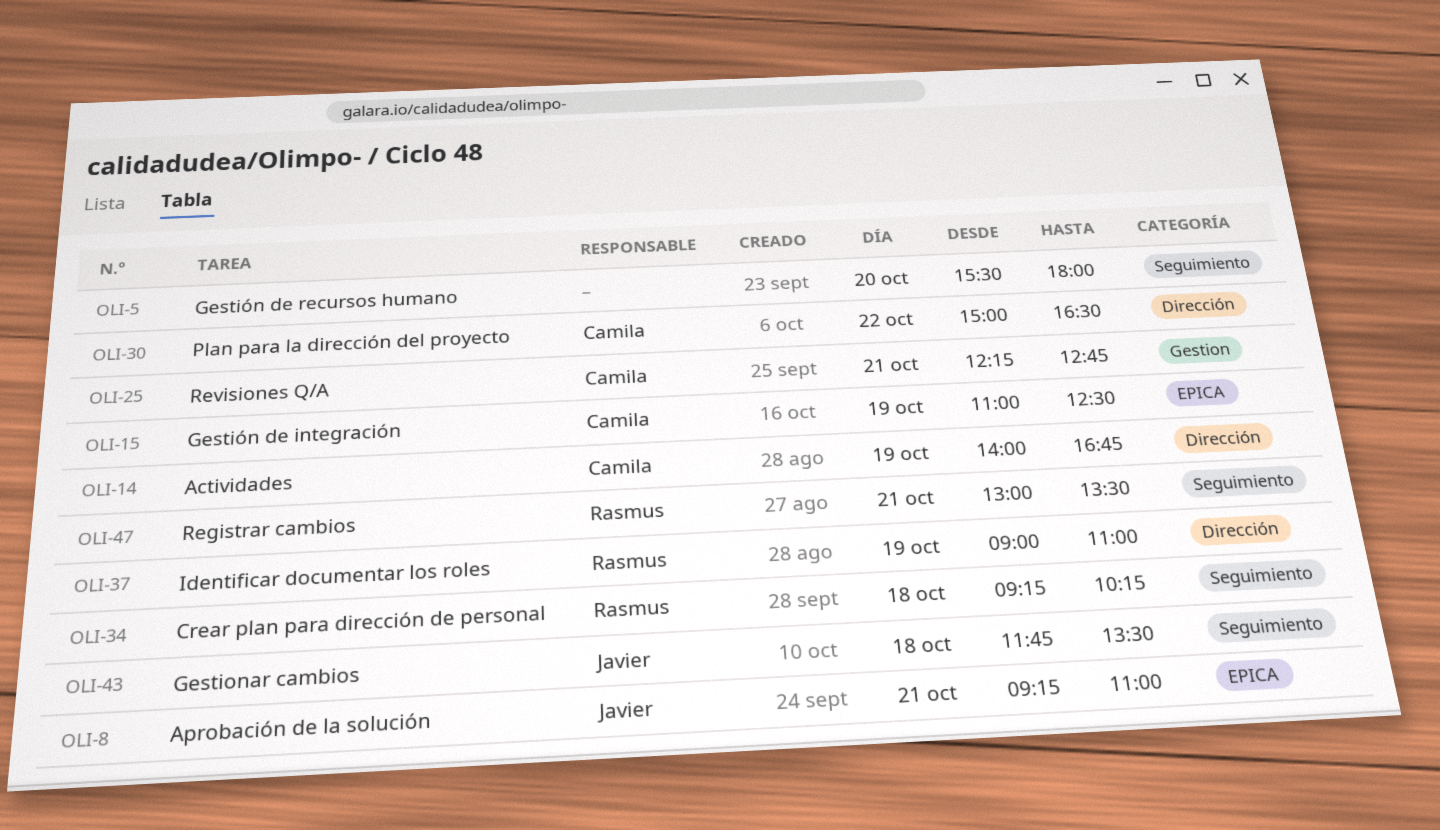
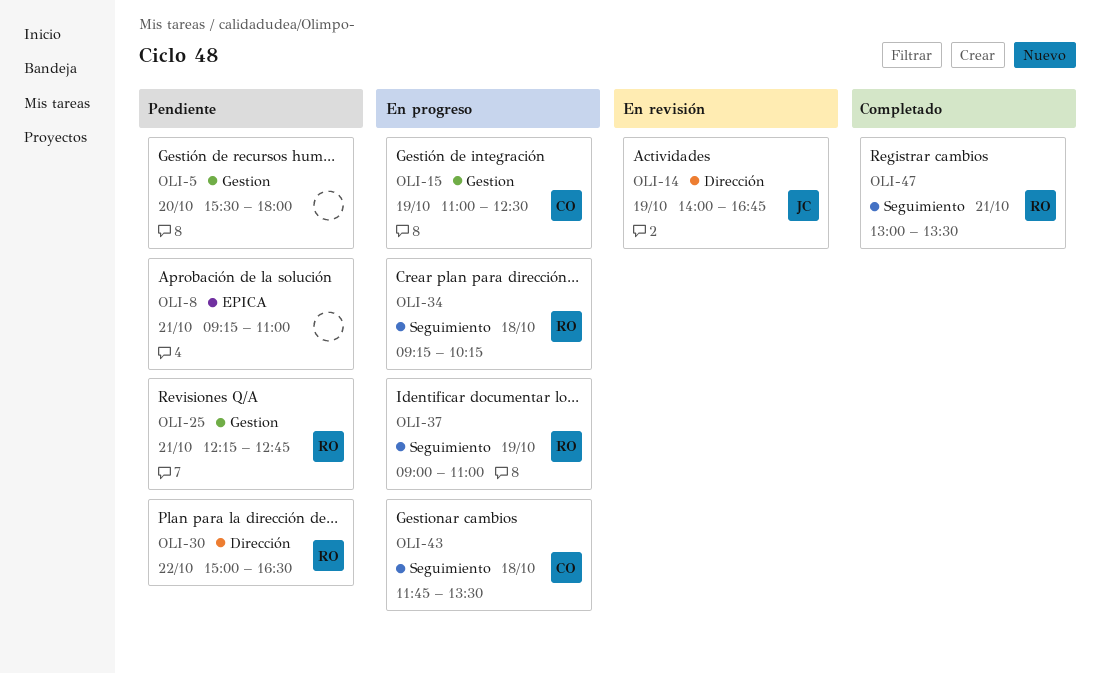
OLI-5, label: Seguimiento -> Gestion
OLI-8, owner: Javier -> none
OLI-14, owner: Camila -> Javier
OLI-15, label: EPICA -> Gestion
OLI-25, owner: Camila -> Rasmus
OLI-30, owner: Camila -> Rasmus
OLI-37, label: Dirección -> Seguimiento
OLI-43, owner: Javier -> Camila

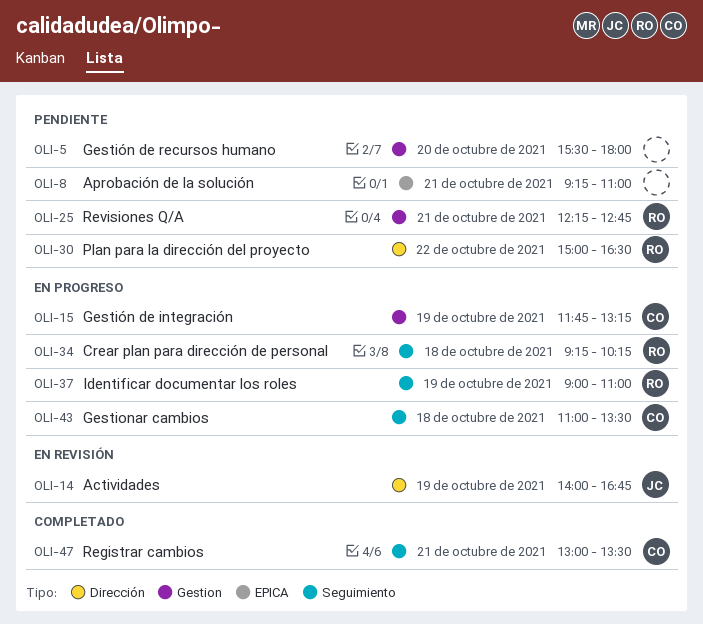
OLI-15, begins: 11:00 -> 11:45
OLI-15, ends: 12:30 -> 13:15
OLI-43, begins: 11:45 -> 11:00
OLI-47, owner: RO -> CO

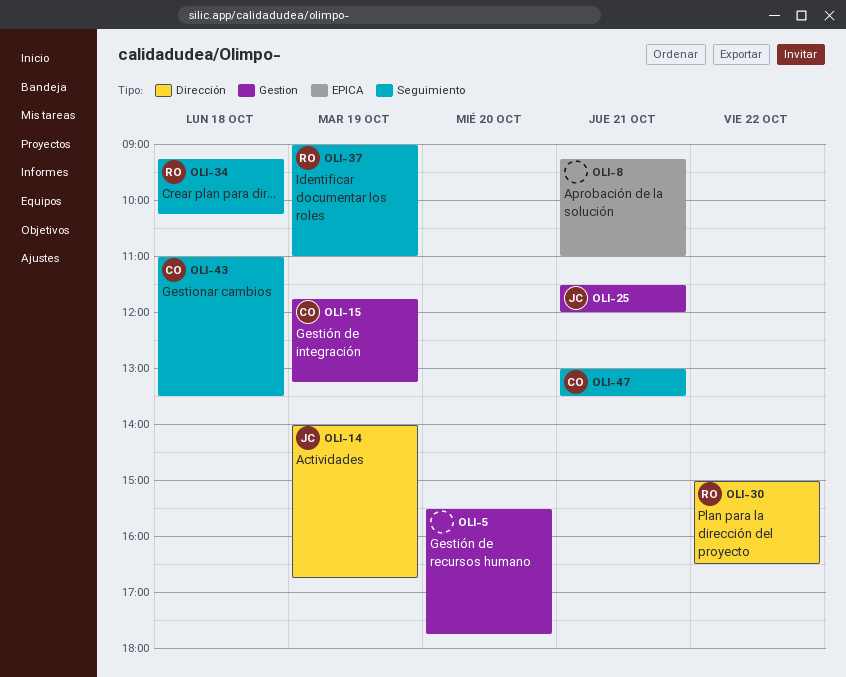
OLI-5, ends: 18:00 -> 17:45
OLI-25, owner: RO -> JC
OLI-25, begins: 12:15 -> 11:30
OLI-25, ends: 12:45 -> 12:00

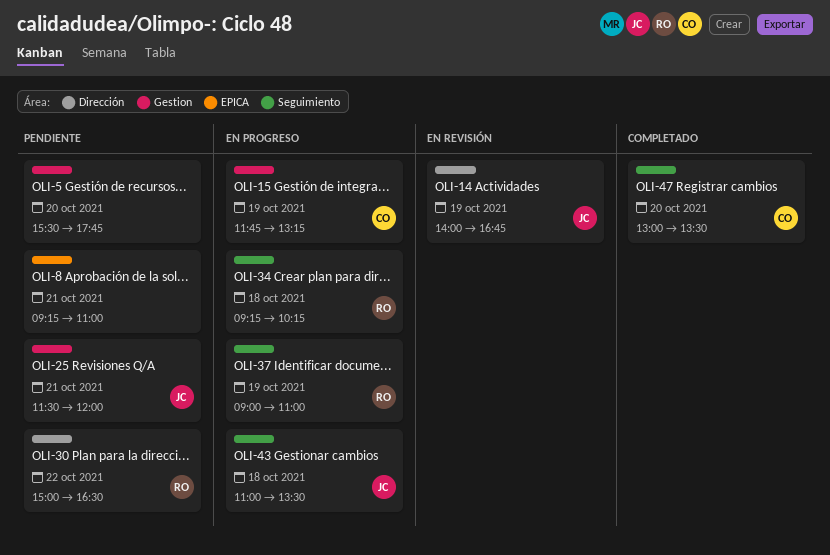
OLI-43, owner: CO -> JC
OLI-47, day: Oct 21 -> Oct 20

